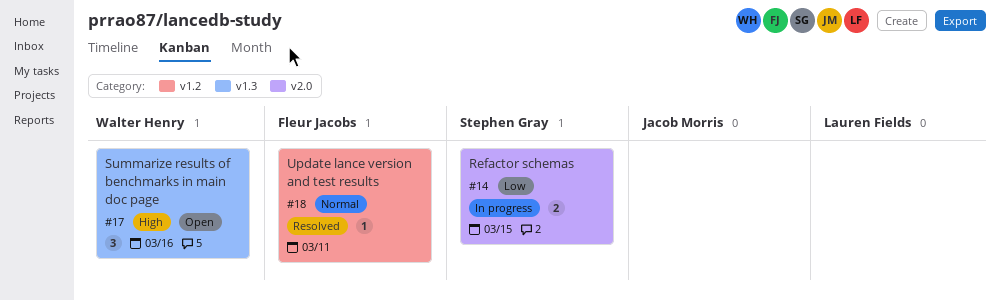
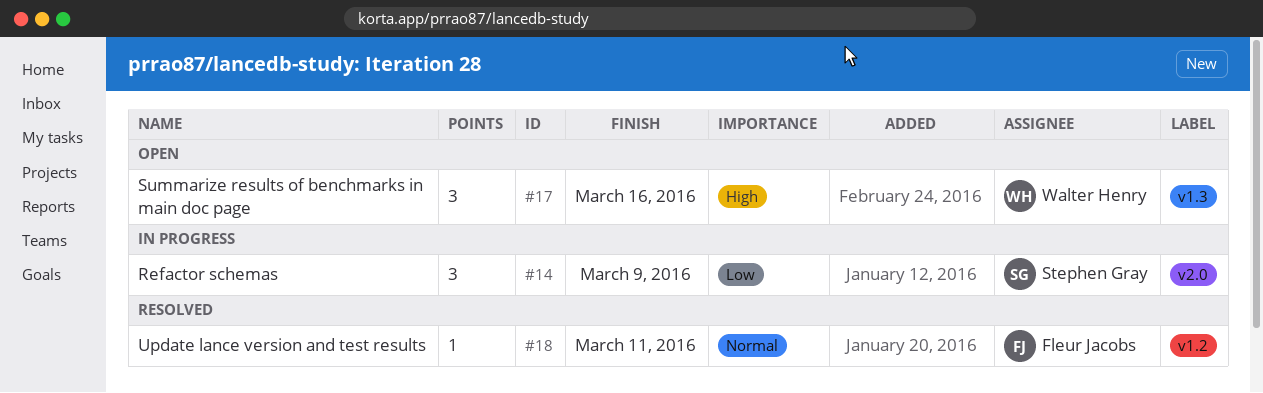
#14, estimate: 2 -> 3
#14, due: Mar 15 -> Mar 9

